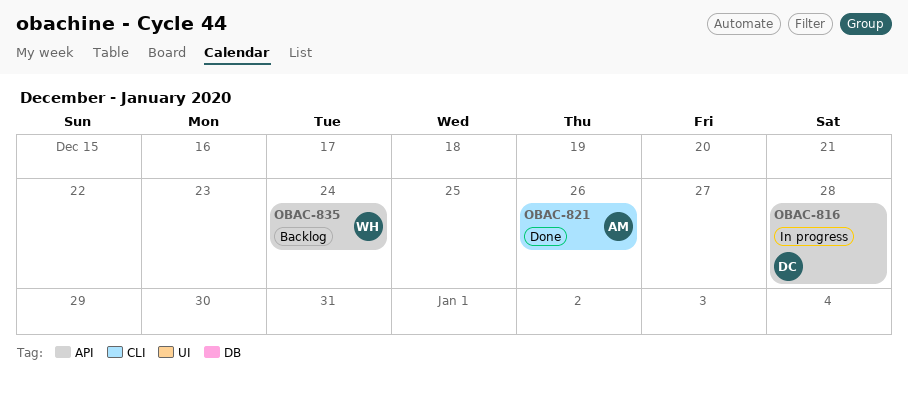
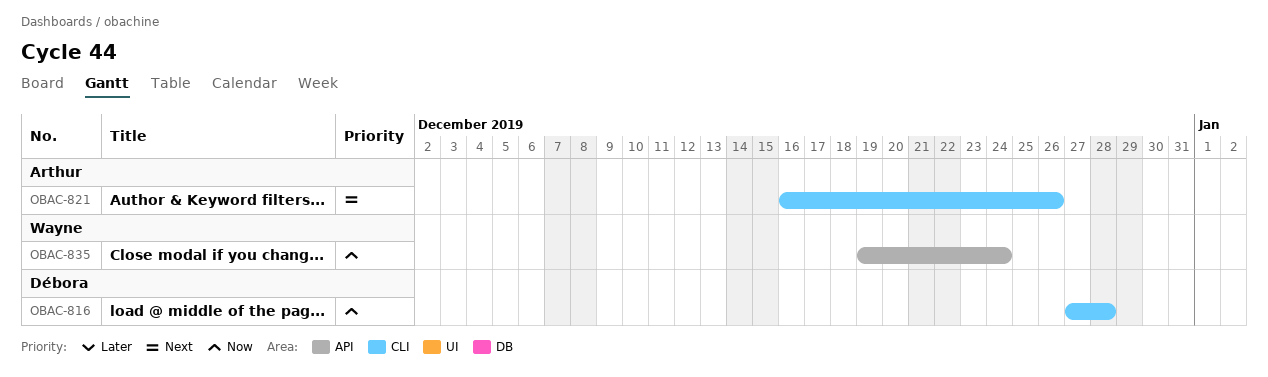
OBAC-816, label: API -> CLI

